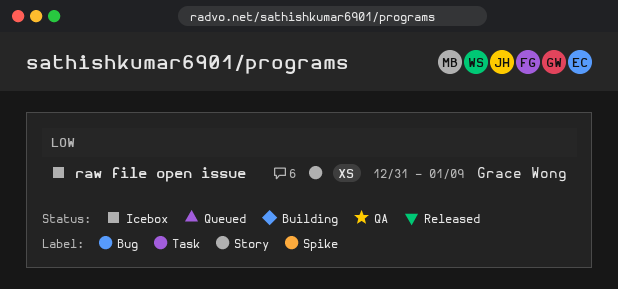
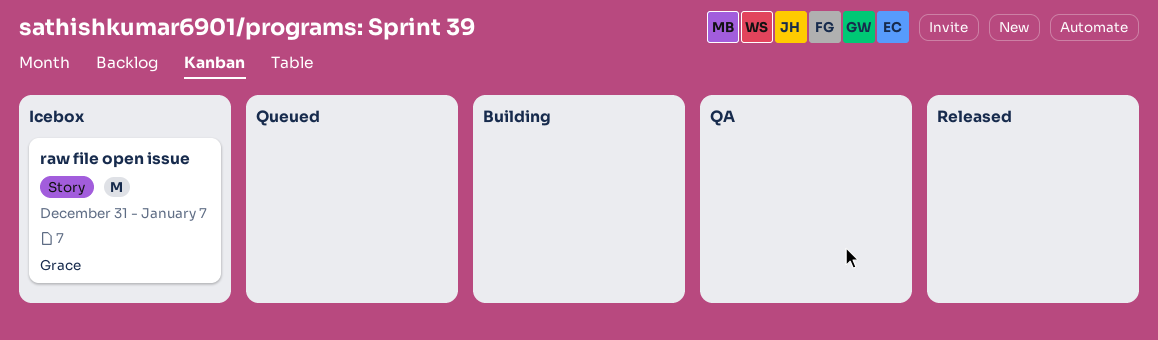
raw file open issue, estimate: XS -> M
raw file open issue, due: Jan 9 -> Jan 7

